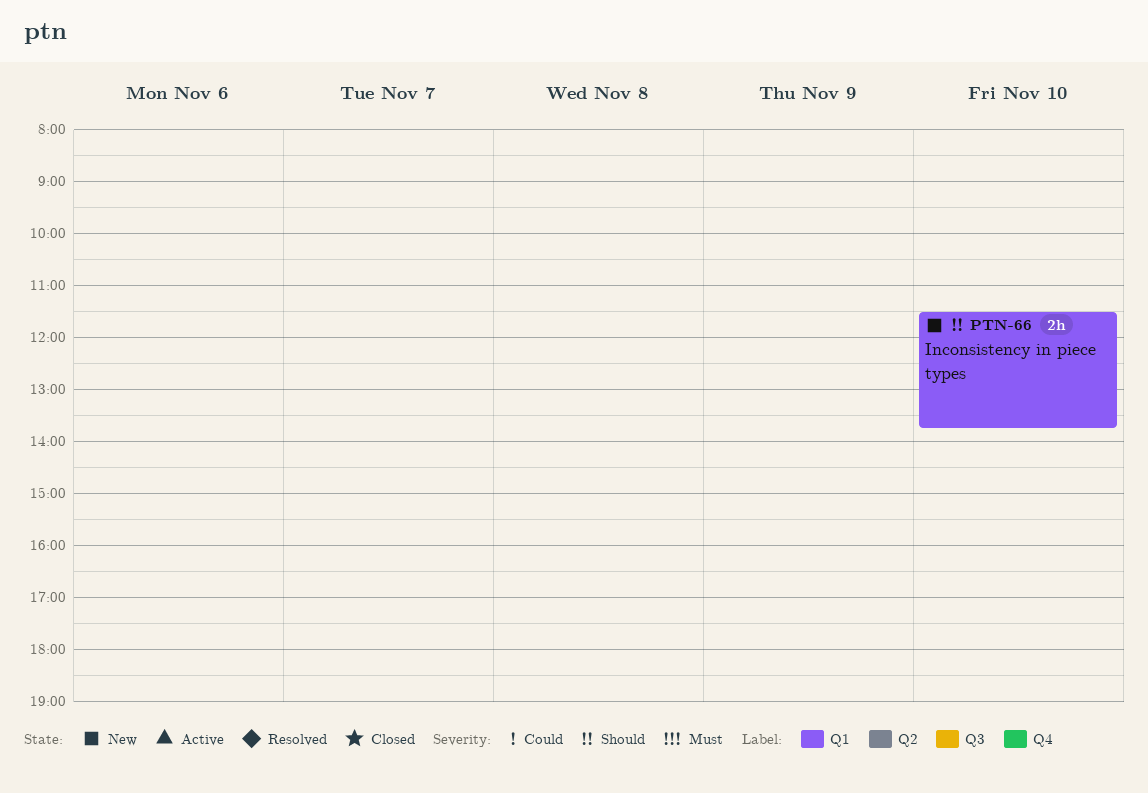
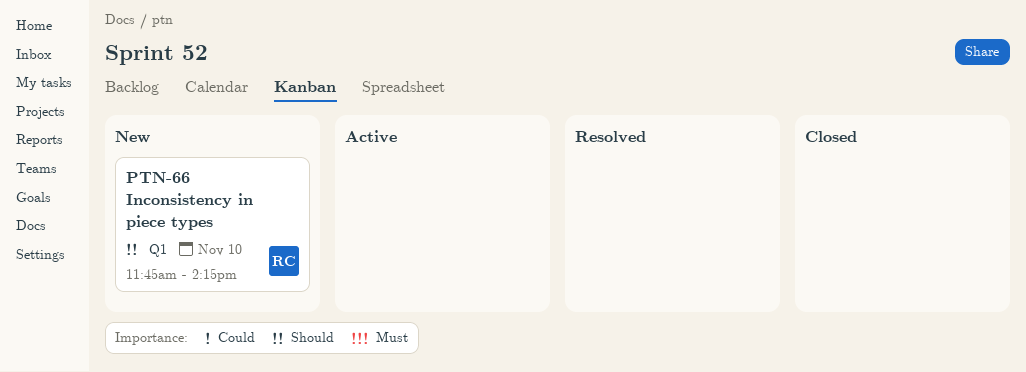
PTN-66, begins: 11:30 -> 11:45
PTN-66, ends: 13:45 -> 14:15

